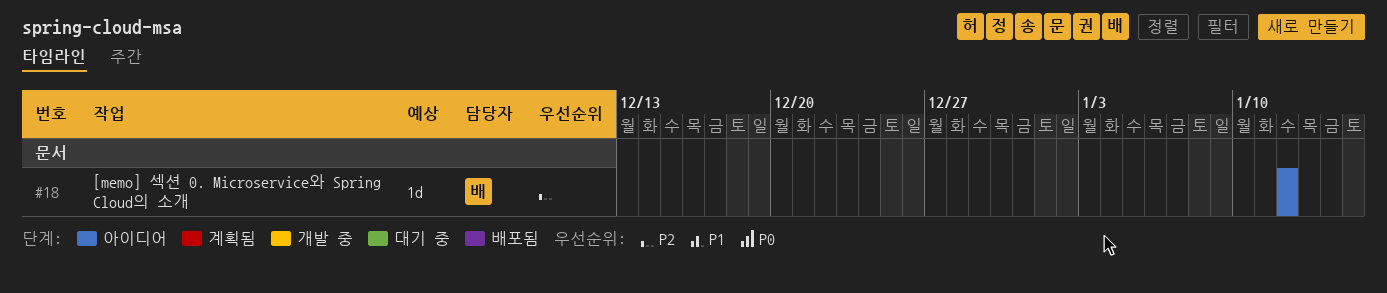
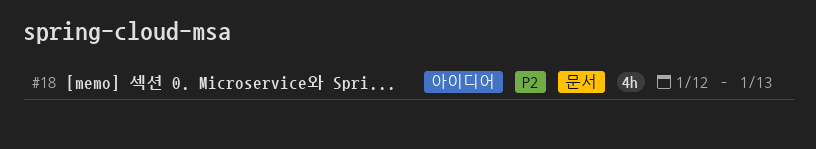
#18, estimate: 1d -> 4h
#18, due: Jan 12 -> Jan 13

